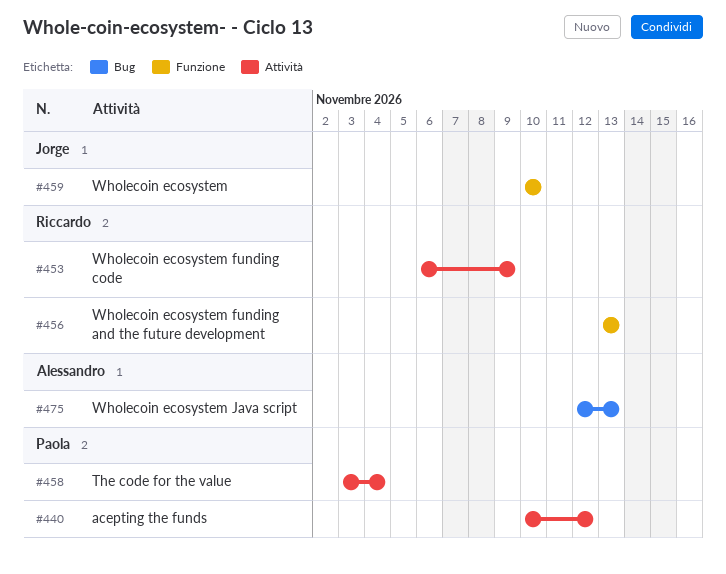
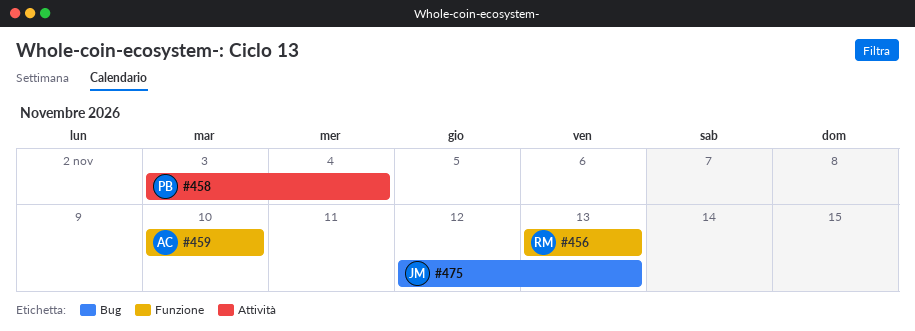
#440: present -> none
#453: present -> none
#459, owner: Jorge -> Alessandro
#475, owner: Alessandro -> Jorge

